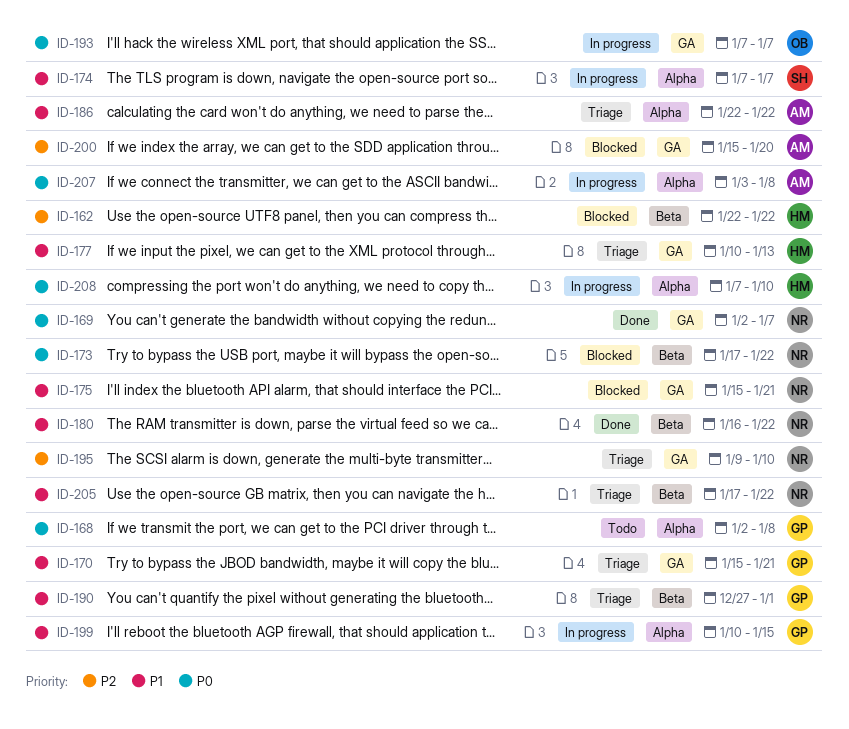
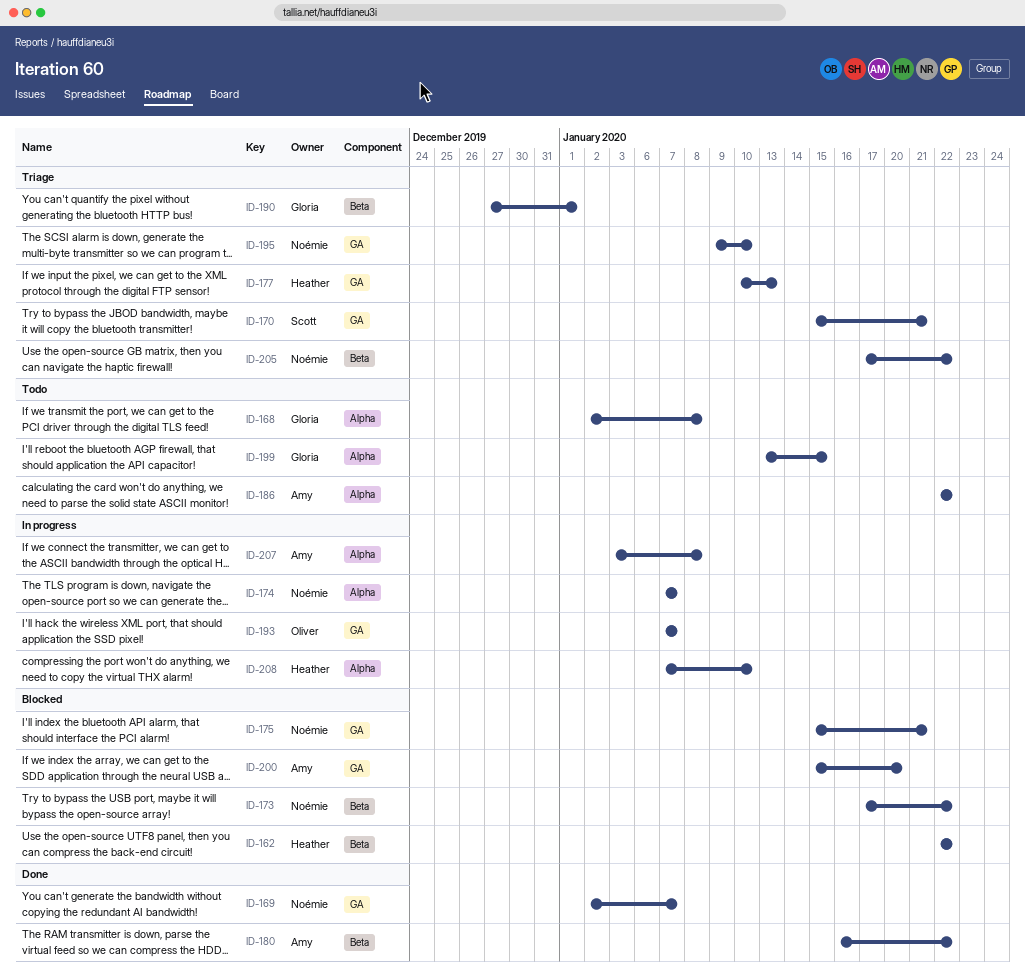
ID-170, owner: Gloria -> Scott
ID-174, owner: Scott -> Noémie
ID-180, owner: Noémie -> Amy
ID-186, status: Triage -> Todo
ID-199, status: In progress -> Todo
ID-199, start: Jan 10 -> Jan 13

